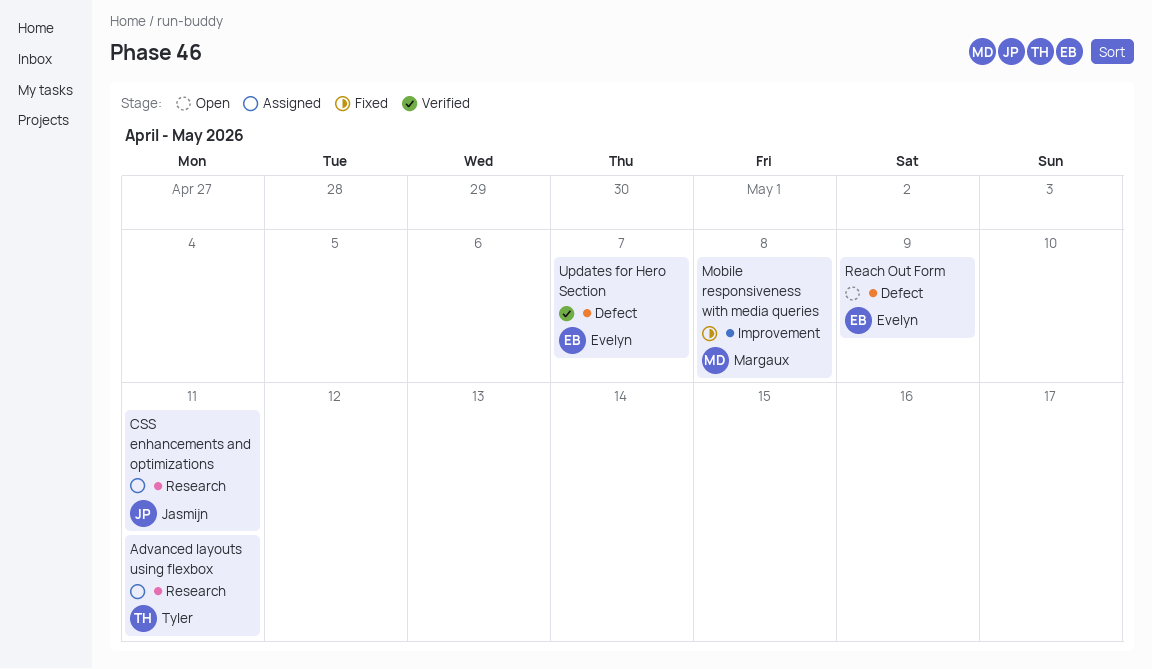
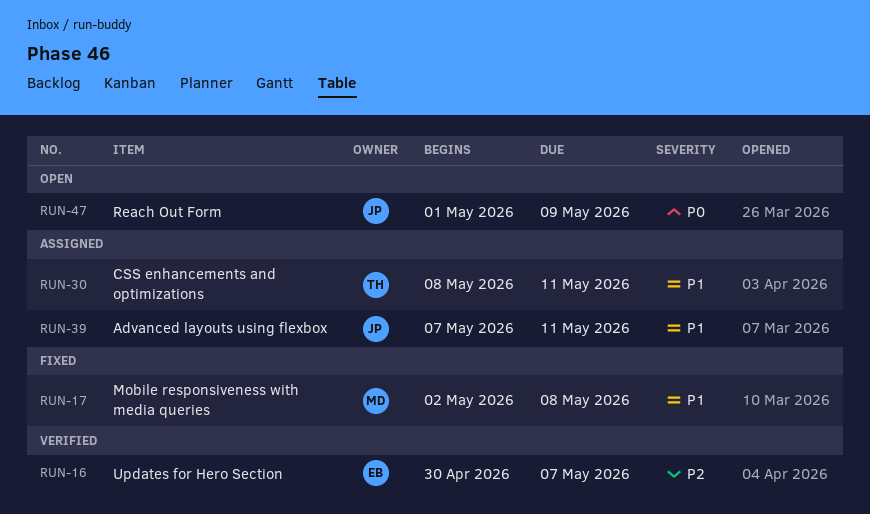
Advanced layouts using flexbox, owner: Tyler -> Jasmijn
CSS enhancements and optimizations, owner: Jasmijn -> Tyler
Reach Out Form, owner: Evelyn -> Jasmijn

